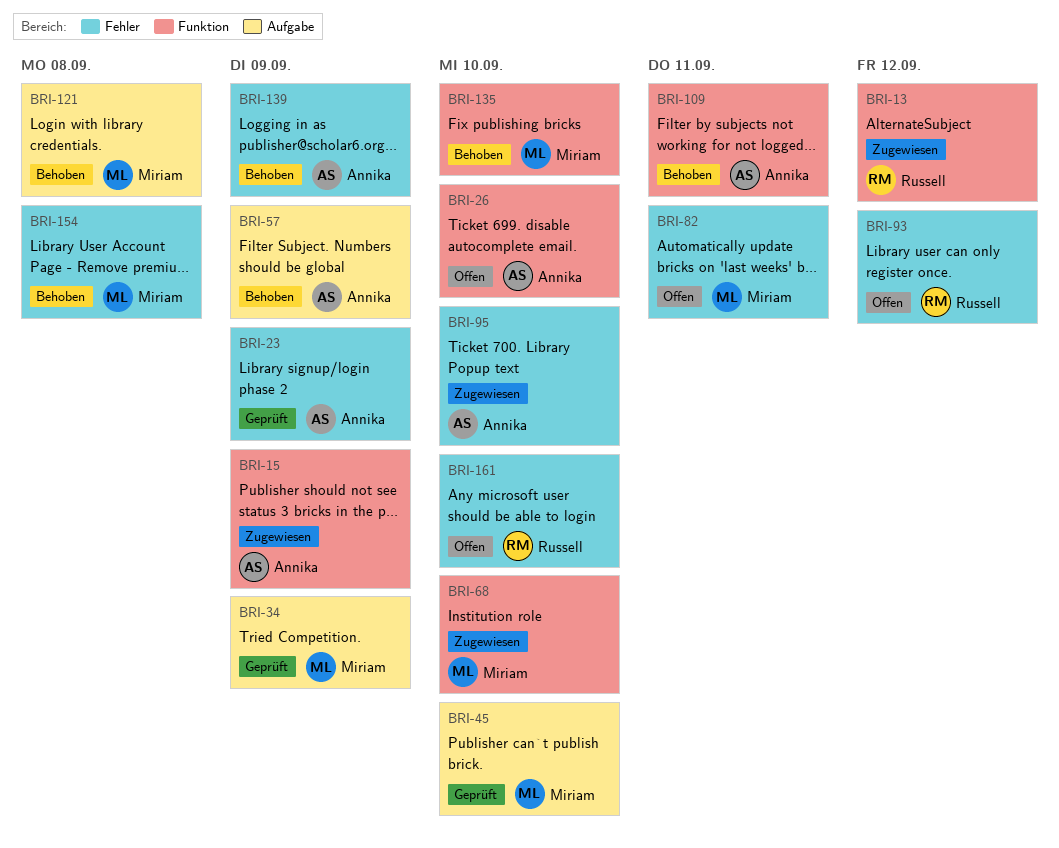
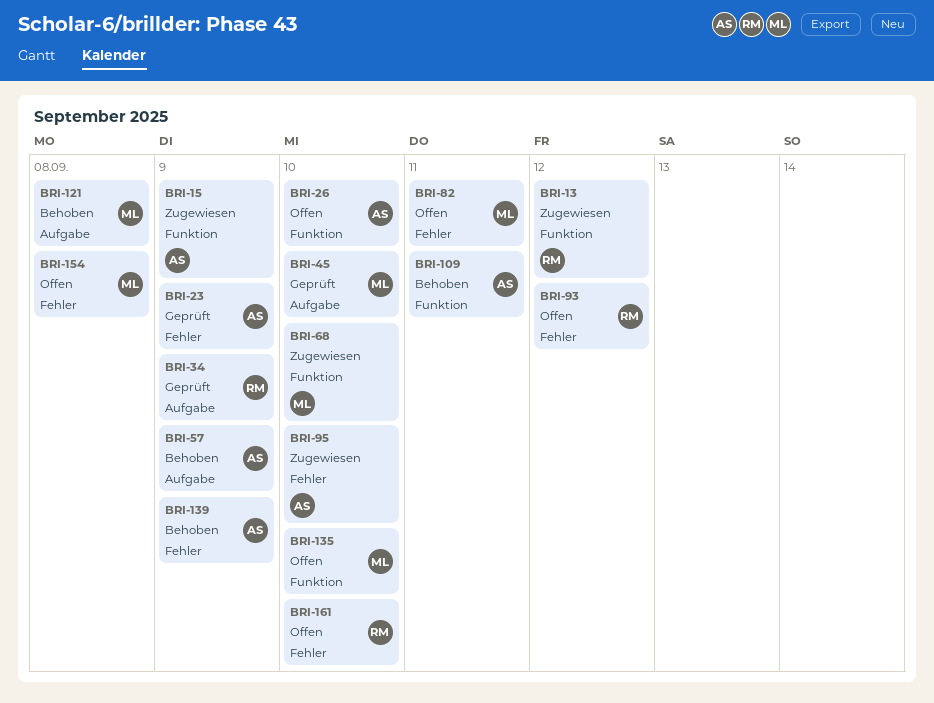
BRI-34, owner: Miriam -> Russell
BRI-135, status: Behoben -> Offen
BRI-154, status: Behoben -> Offen

